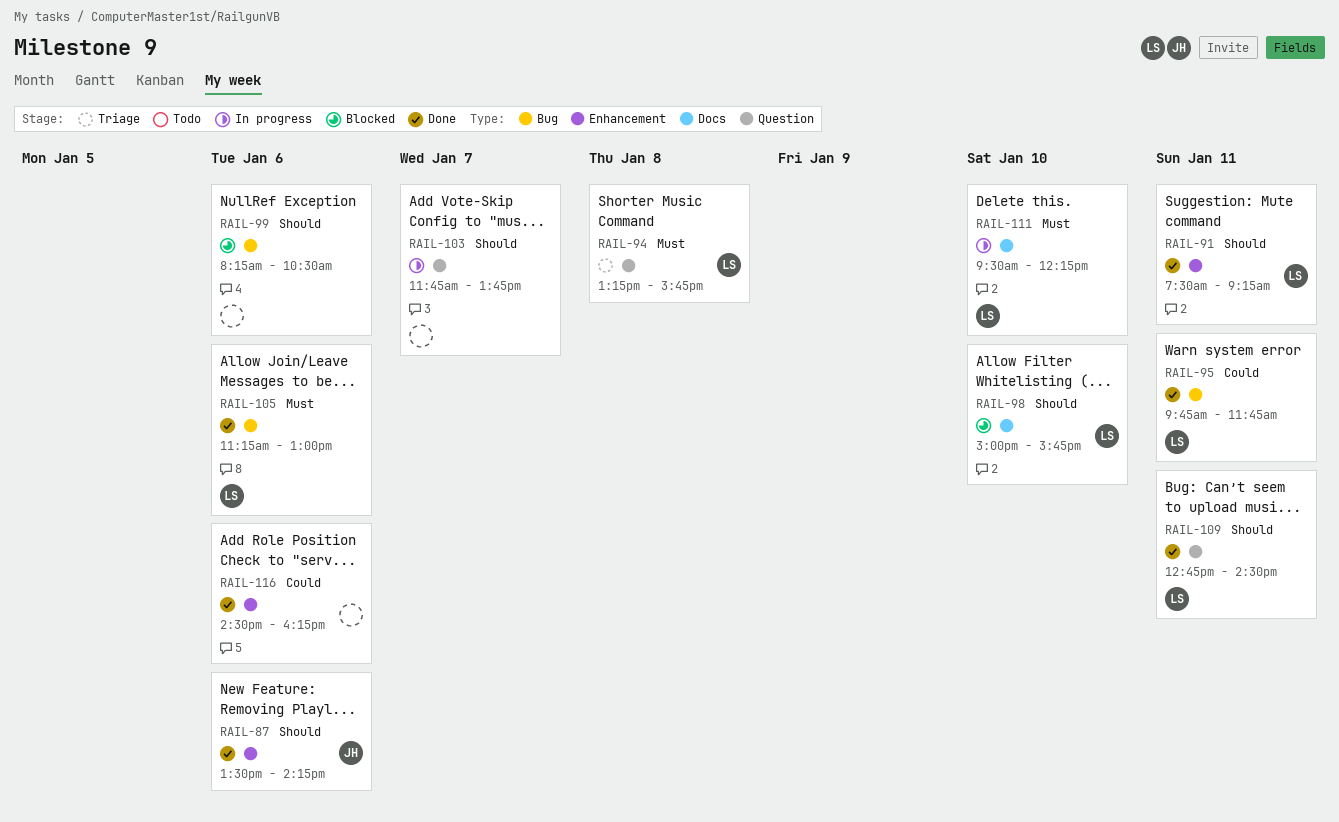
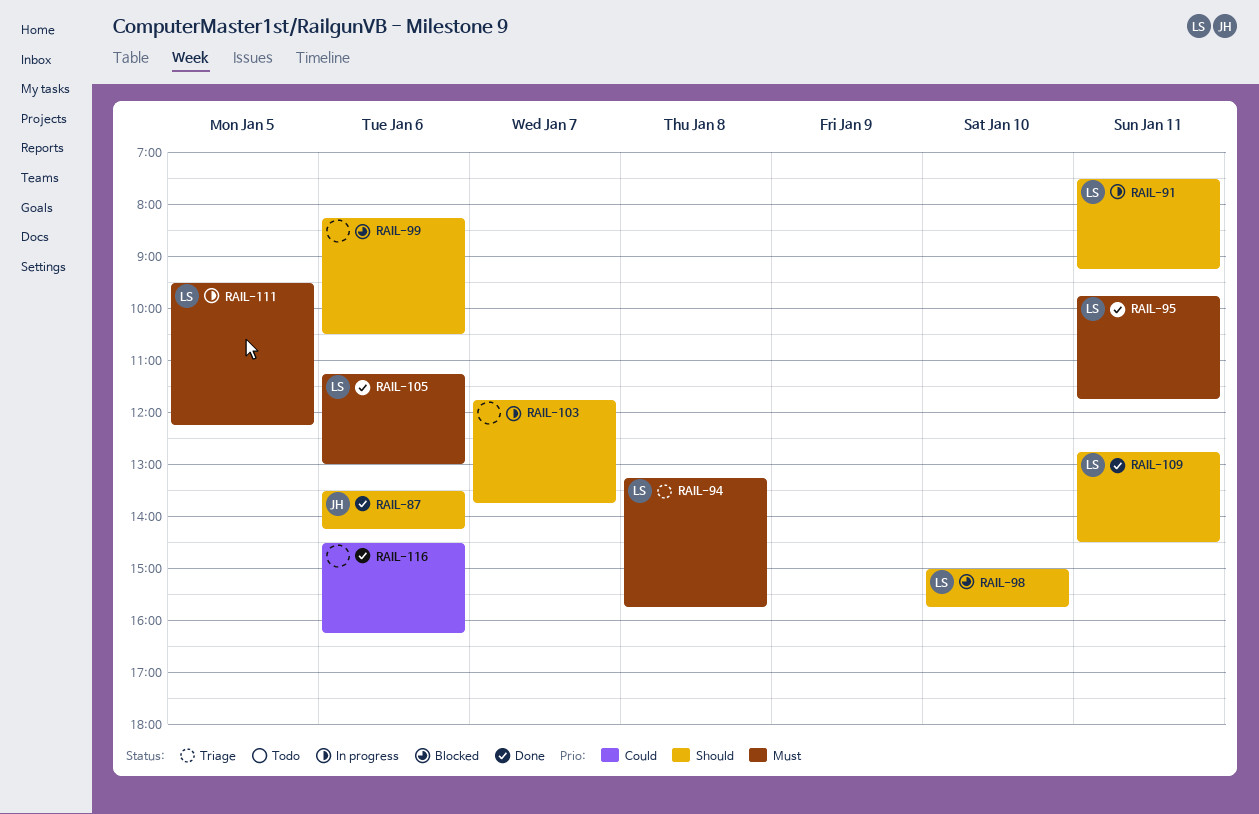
RAIL-91, status: Done -> In progress
RAIL-95, priority: Could -> Must
RAIL-111, day: Jan 10 -> Jan 5

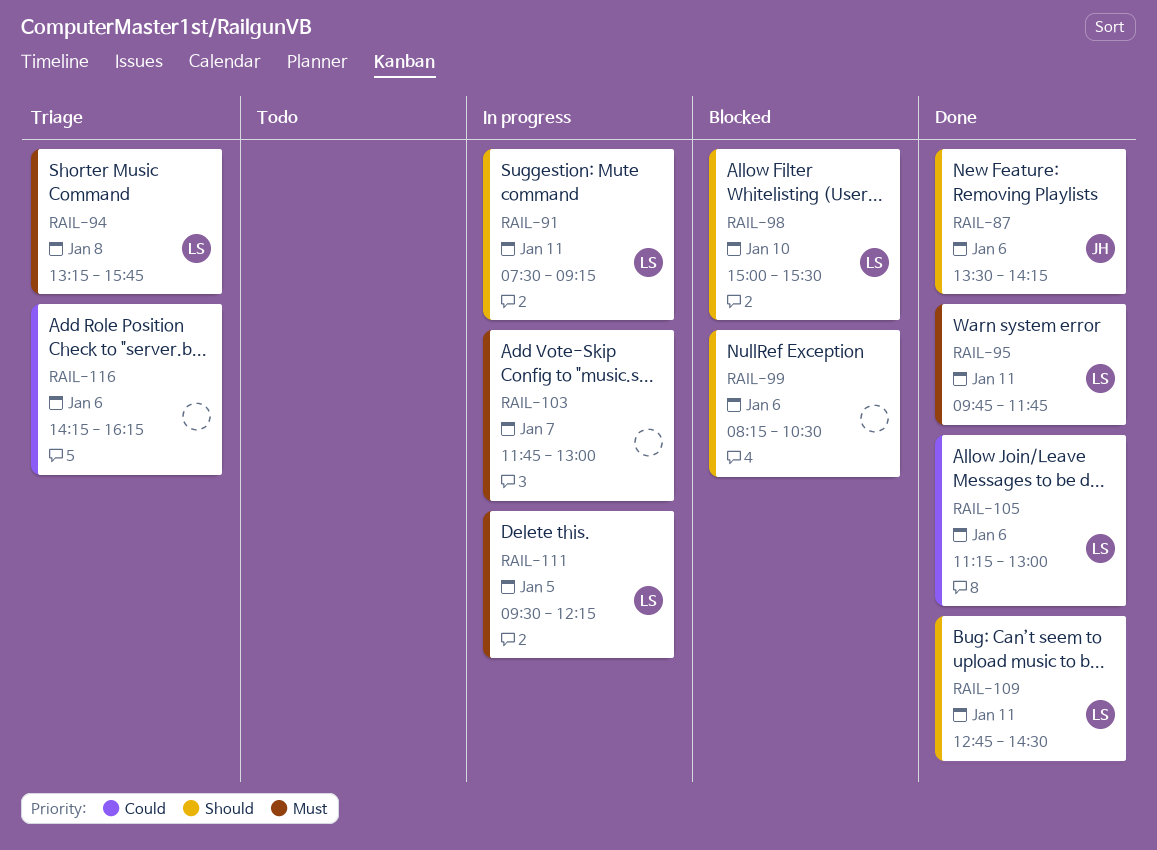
RAIL-98, ends: 15:45 -> 15:30
RAIL-103, priority: Should -> Must
RAIL-103, ends: 13:45 -> 13:00
RAIL-105, priority: Must -> Could
RAIL-116, status: Done -> Triage
RAIL-116, begins: 14:30 -> 14:15

